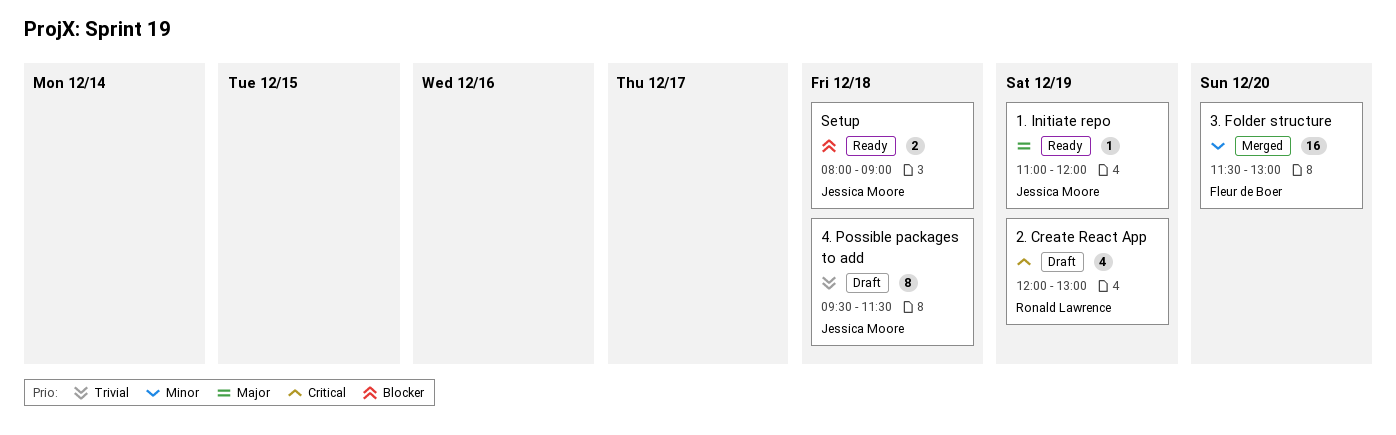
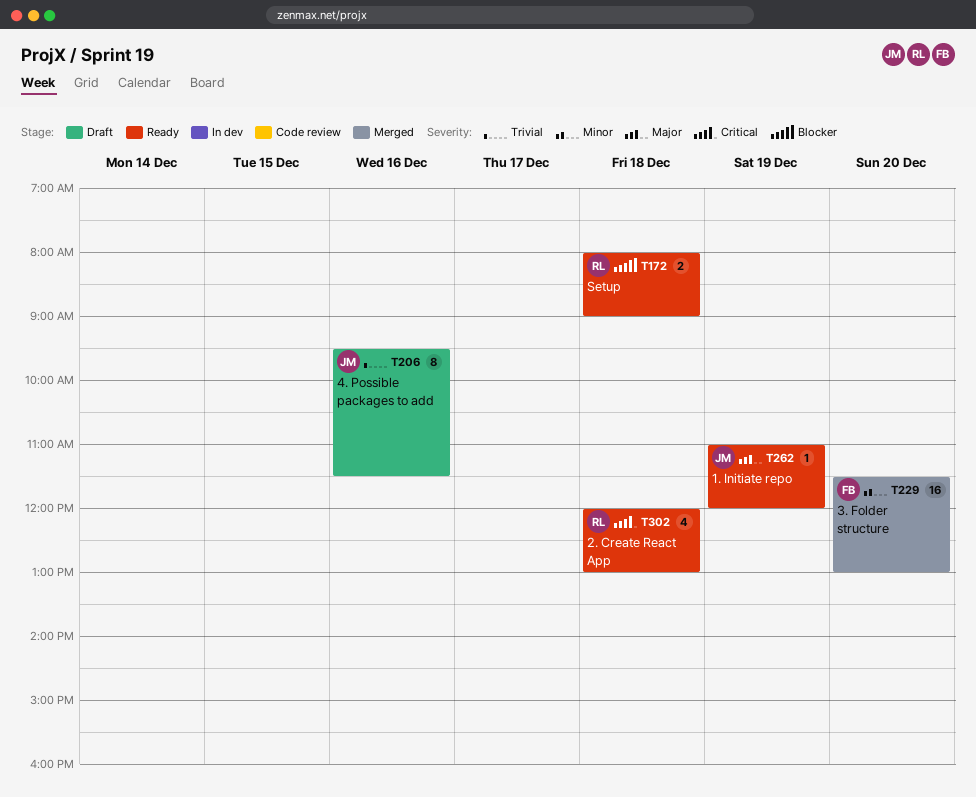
2. Create React App, status: Draft -> Ready
2. Create React App, day: Dec 19 -> Dec 18
4. Possible packages to add, day: Dec 18 -> Dec 16
Setup, owner: Jessica Moore -> Ronald Lawrence

